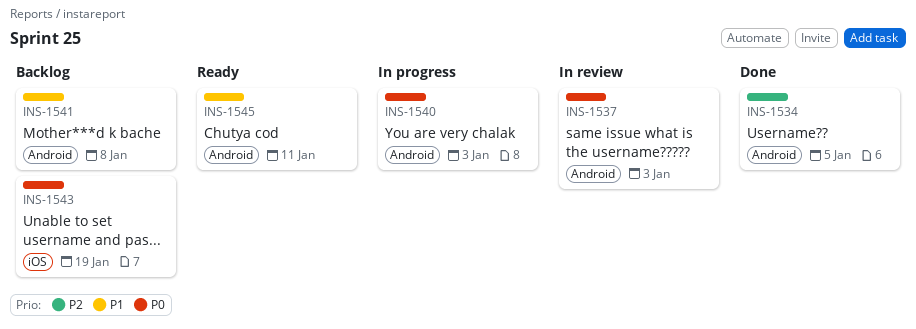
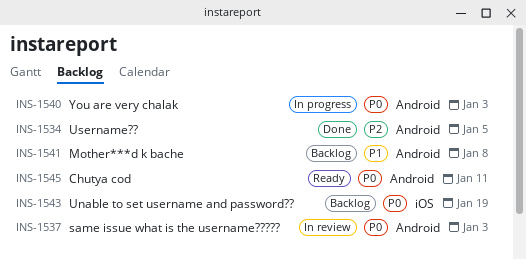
INS-1545, priority: P1 -> P0

